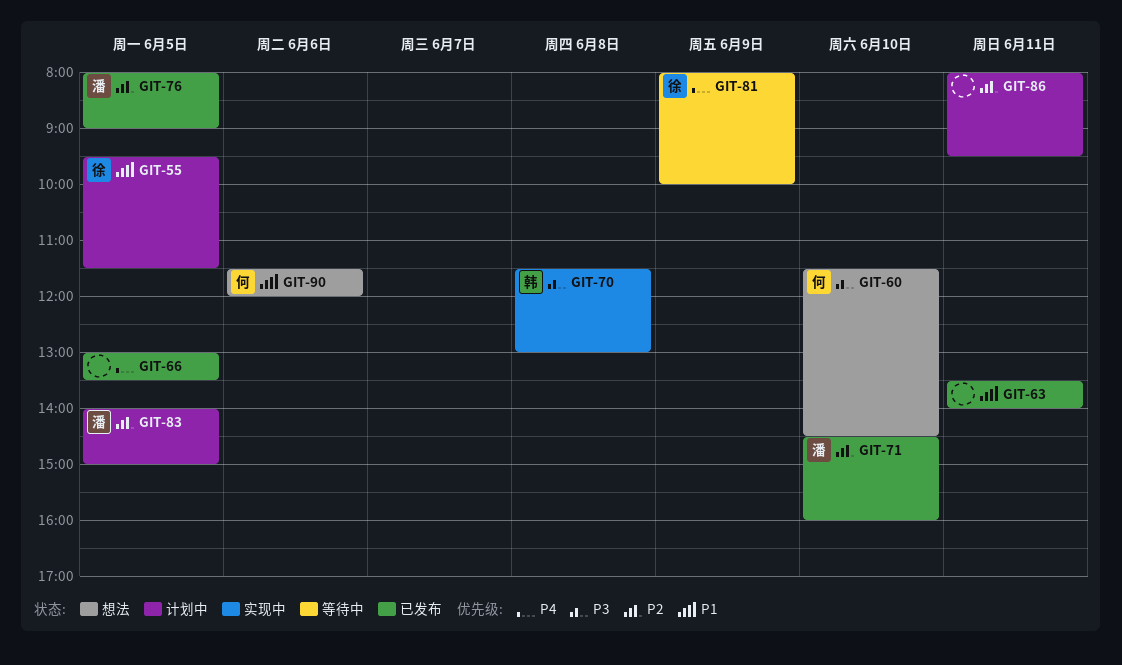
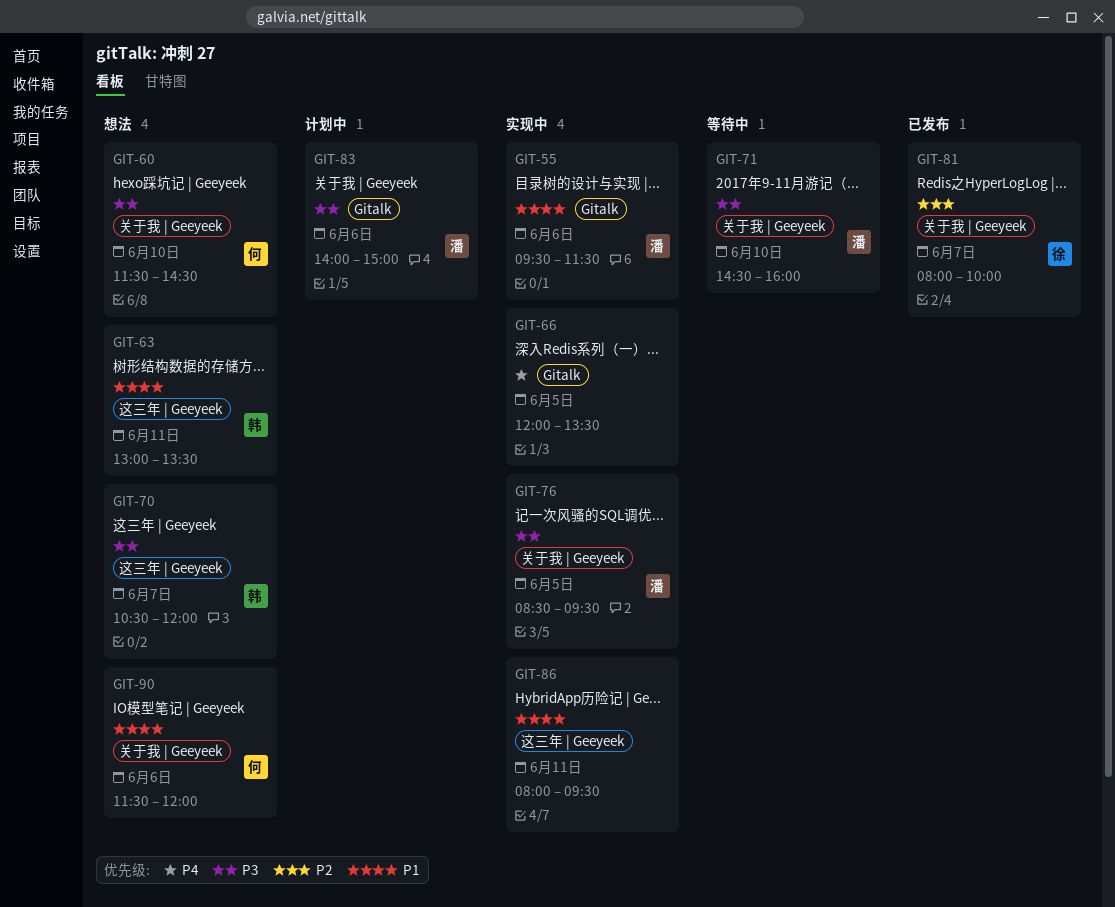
GIT-55, status: 计划中 -> 实现中
GIT-55, owner: 徐 -> 潘
GIT-55, day: Jun 5 -> Jun 6
GIT-63, status: 已发布 -> 想法
GIT-63, owner: none -> 韩
GIT-63, begins: 13:30 -> 13:00
GIT-63, ends: 14:00 -> 13:30
GIT-66, status: 已发布 -> 实现中
GIT-66, begins: 13:00 -> 12:00
GIT-70, status: 实现中 -> 想法
GIT-70, day: Jun 8 -> Jun 7
GIT-70, begins: 11:30 -> 10:30
GIT-70, ends: 13:00 -> 12:00
GIT-71, status: 已发布 -> 等待中
GIT-71, priority: P2 -> P3
GIT-76, status: 已发布 -> 实现中
GIT-76, priority: P2 -> P3
GIT-76, begins: 08:00 -> 08:30
GIT-76, ends: 09:00 -> 09:30
GIT-81, status: 等待中 -> 已发布
GIT-81, priority: P4 -> P2
GIT-81, day: Jun 9 -> Jun 7
GIT-83, priority: P2 -> P3
GIT-83, day: Jun 5 -> Jun 6
GIT-86, status: 计划中 -> 实现中
GIT-86, priority: P2 -> P1

